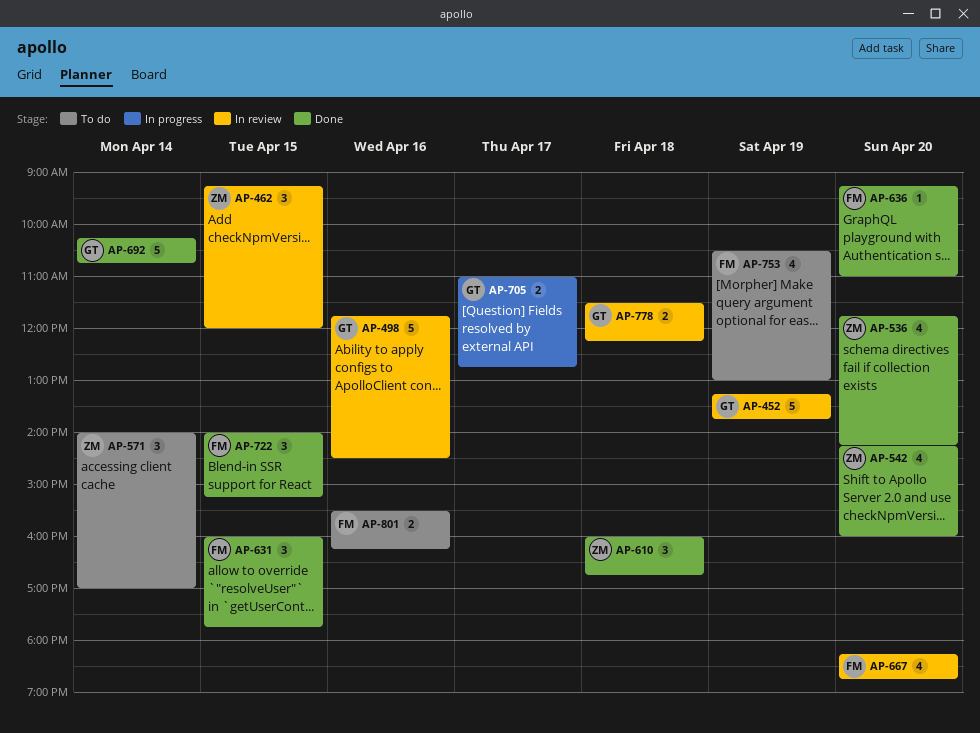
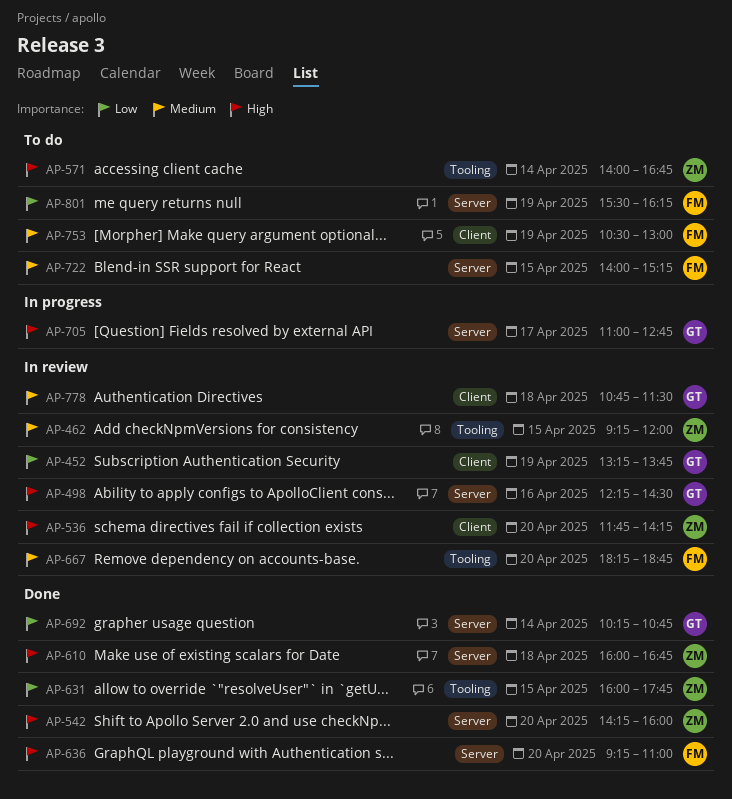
AP-498, begins: 11:45 -> 12:15
AP-536, status: Done -> In review
AP-571, ends: 17:00 -> 16:45
AP-631, owner: FM -> ZM
AP-722, status: Done -> To do
AP-778, begins: 11:30 -> 10:45
AP-778, ends: 12:15 -> 11:30
AP-801, day: Apr 16 -> Apr 19

